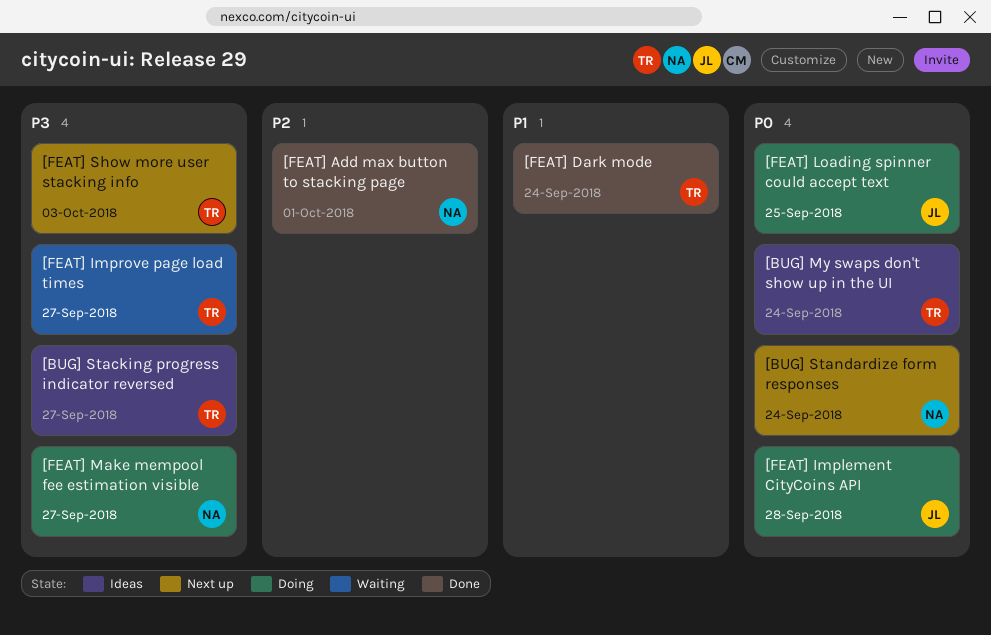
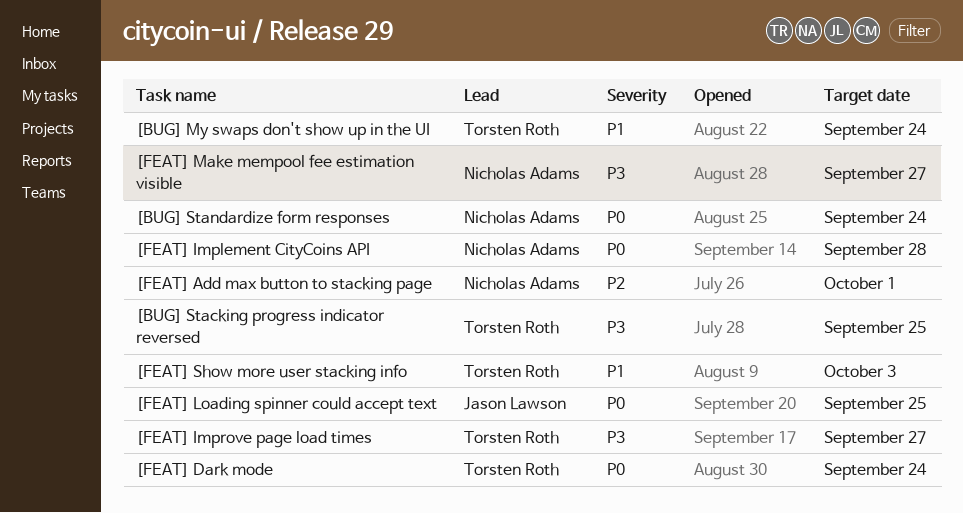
[BUG] My swaps don't show up in the UI, priority: P0 -> P1
[BUG] Stacking progress indicator reversed, due: Sep 27 -> Sep 25
[FEAT] Dark mode, priority: P1 -> P0
[FEAT] Implement CityCoins API, owner: Jason Lawson -> Nicholas Adams
[FEAT] Show more user stacking info, priority: P3 -> P1

